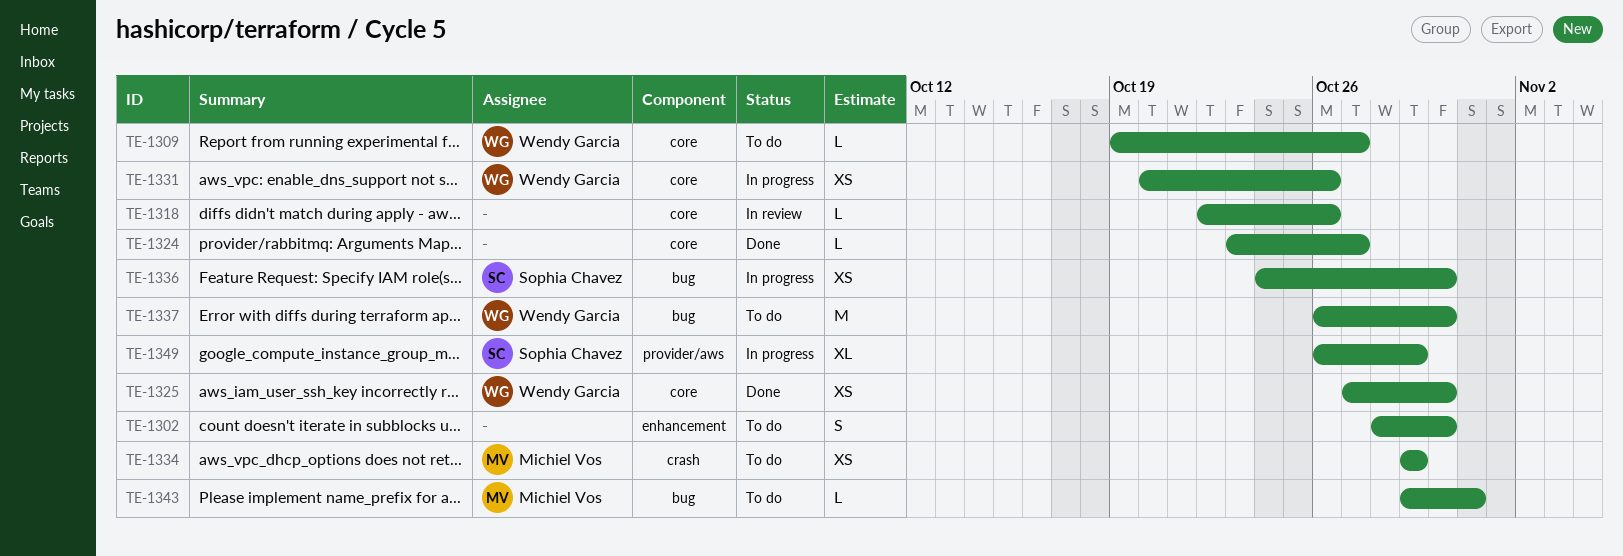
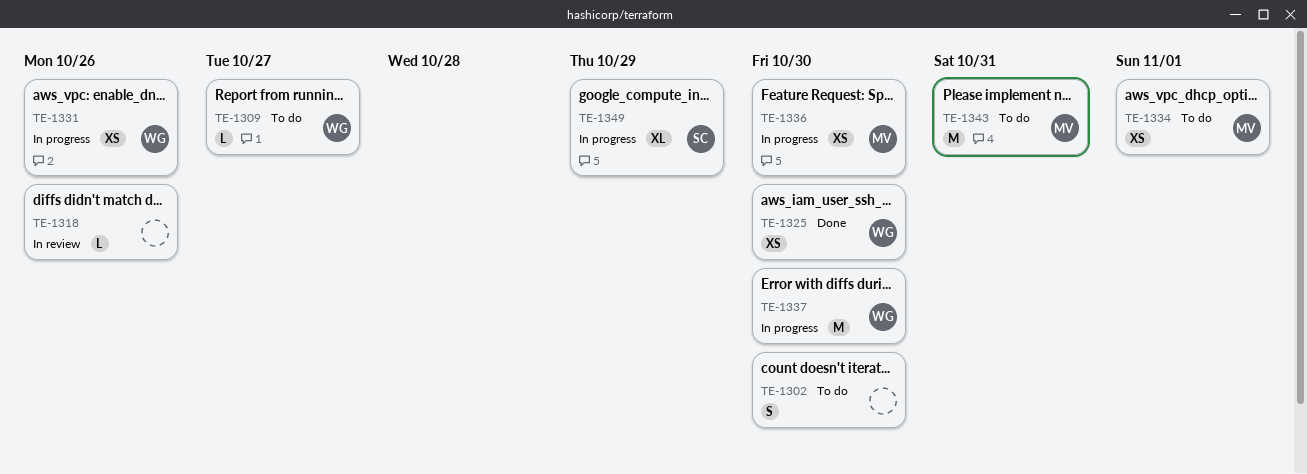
TE-1324: present -> none
TE-1334, due: Oct 29 -> Nov 1
TE-1336, owner: Sophia Chavez -> Michiel Vos
TE-1337, status: To do -> In progress
TE-1343, estimate: L -> M

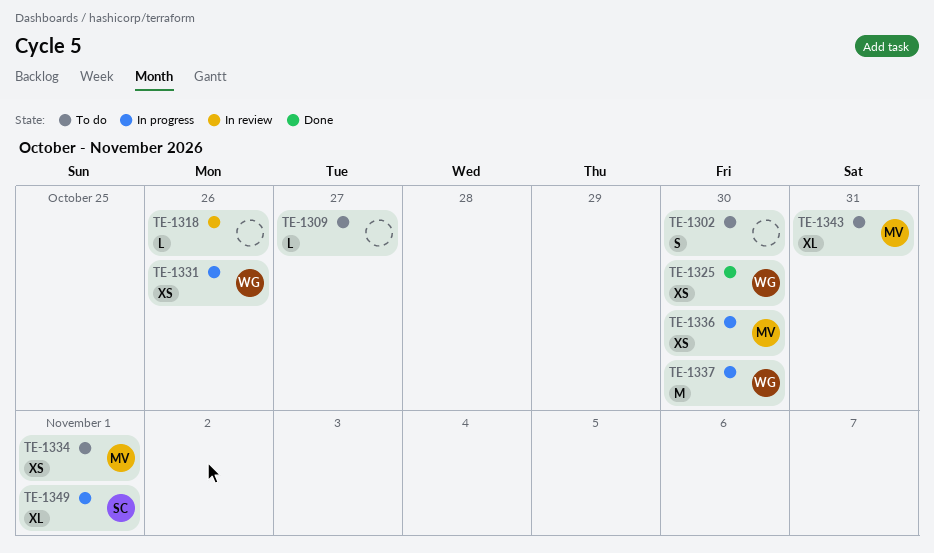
TE-1309, owner: WG -> none
TE-1343, estimate: M -> XL
TE-1349, due: Oct 29 -> Nov 1

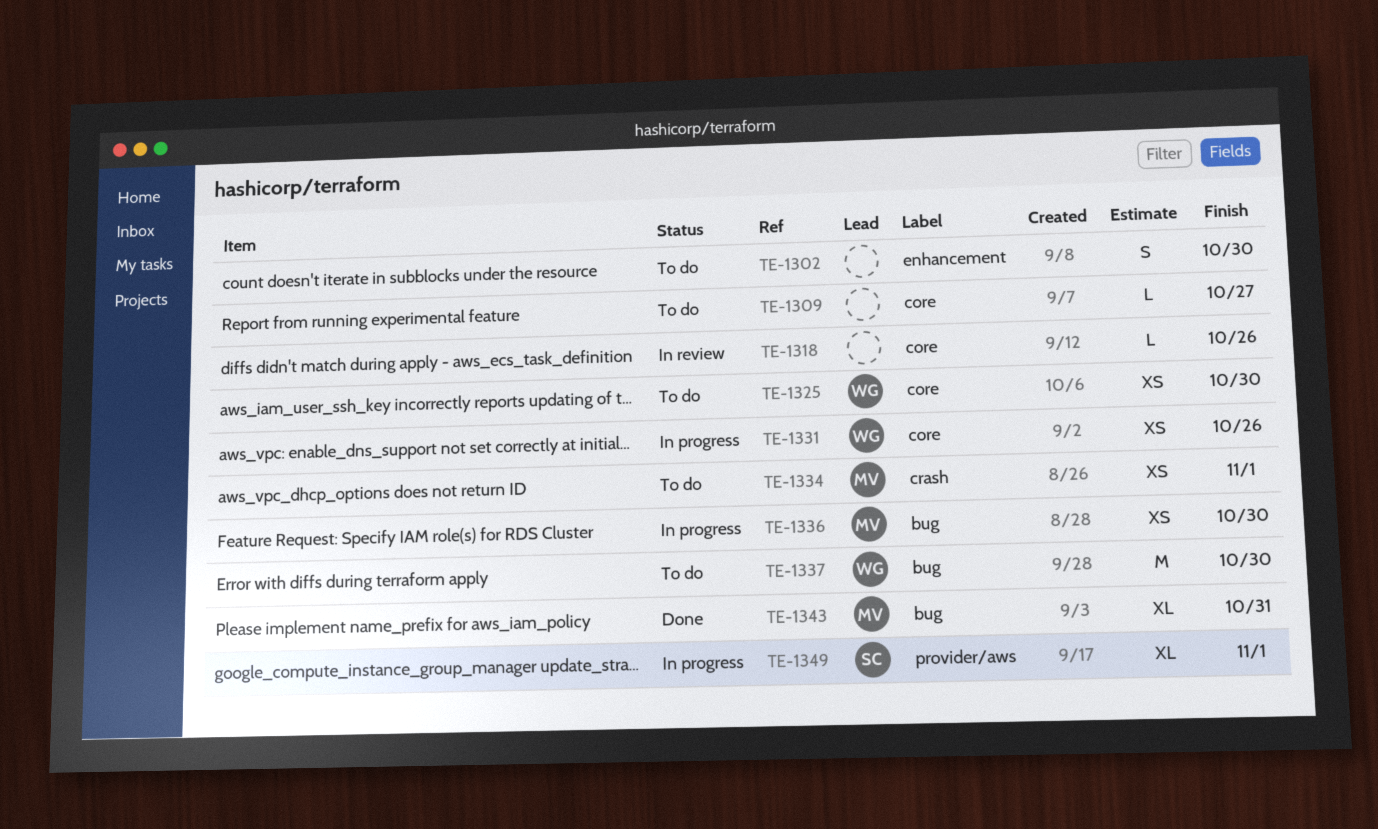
TE-1325, status: Done -> To do
TE-1337, status: In progress -> To do
TE-1343, status: To do -> Done

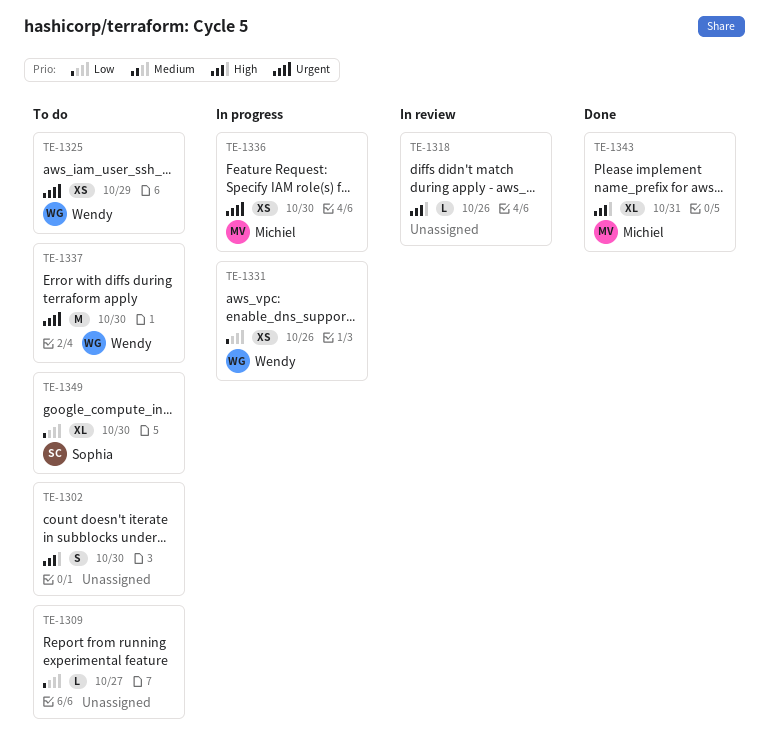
TE-1325, due: Oct 30 -> Oct 29
TE-1334: present -> none
TE-1349, status: In progress -> To do
TE-1349, due: Nov 1 -> Oct 30

